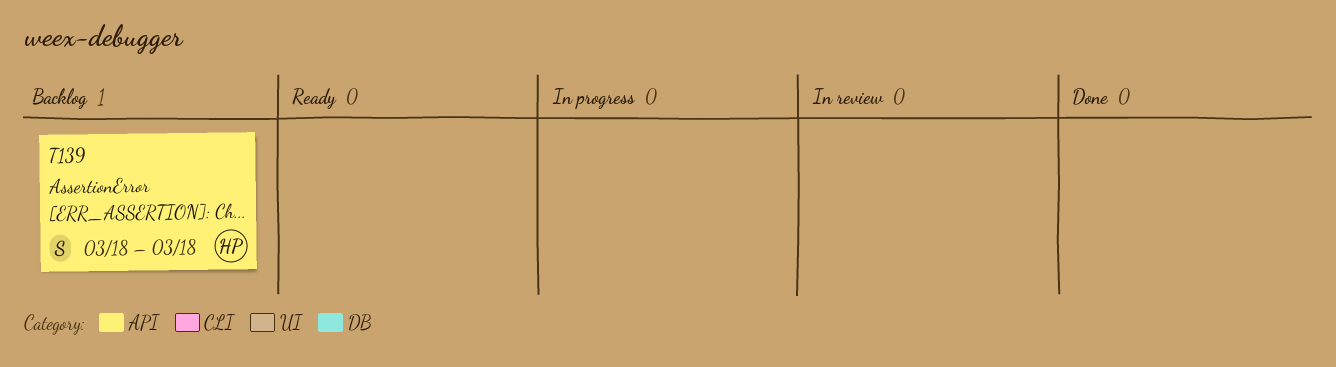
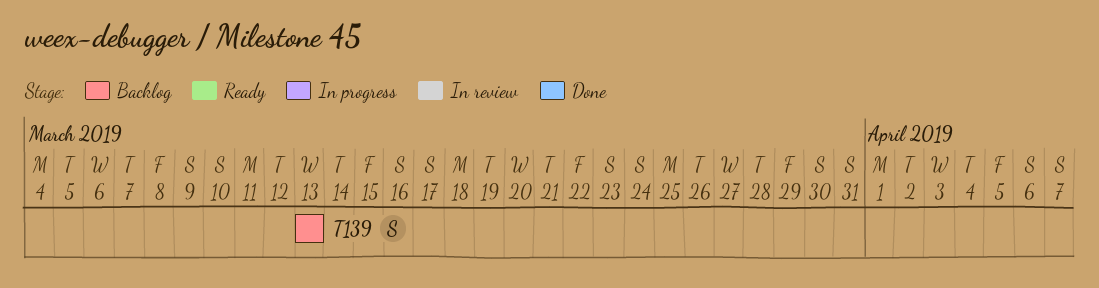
T139, start: Mar 18 -> Mar 13
T139, due: Mar 18 -> Mar 13

